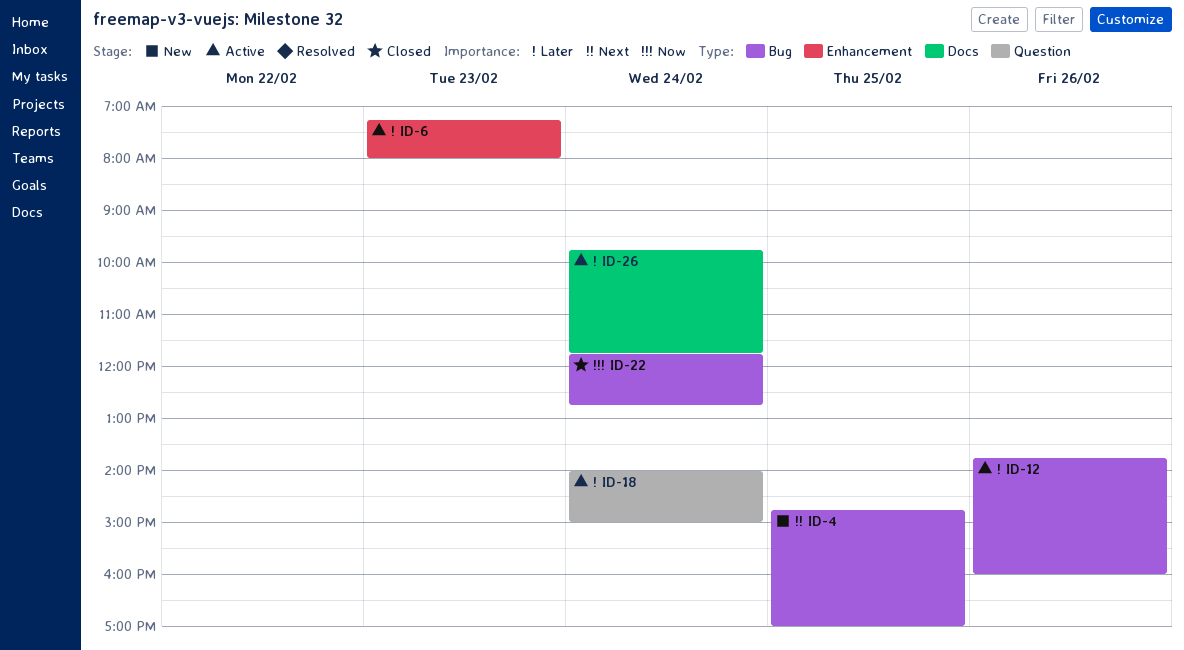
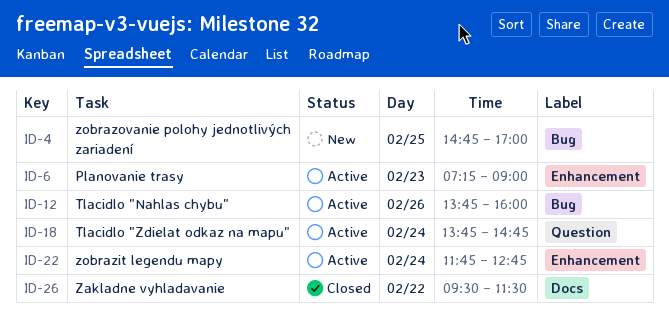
ID-6, ends: 08:00 -> 09:00
ID-18, begins: 14:00 -> 13:45
ID-18, ends: 15:00 -> 14:45
ID-22, status: Closed -> Active
ID-22, label: Bug -> Enhancement
ID-26, status: Active -> Closed
ID-26, day: Feb 24 -> Feb 22
ID-26, begins: 09:45 -> 09:30
ID-26, ends: 11:45 -> 11:30

